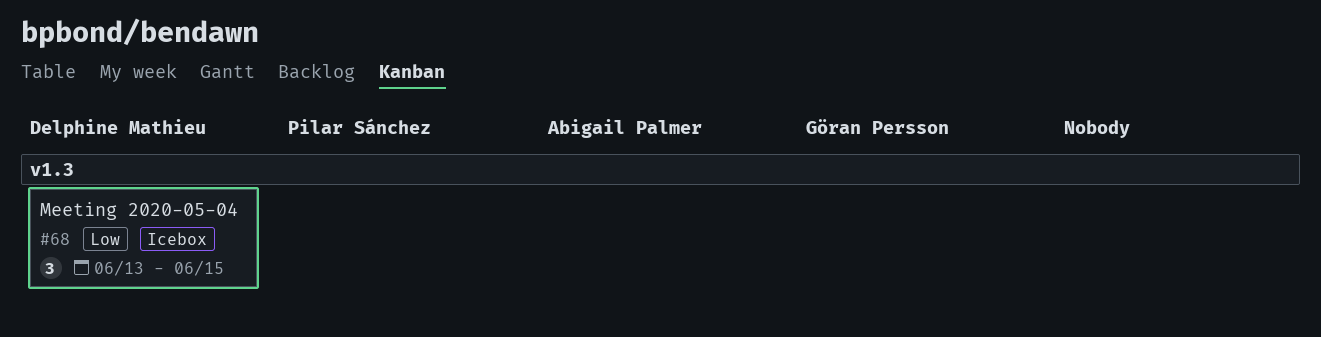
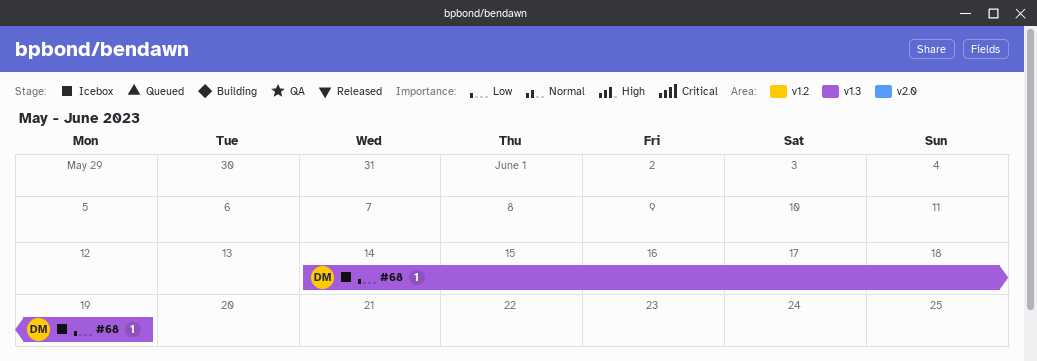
#68, estimate: 3 -> 1
#68, start: Jun 13 -> Jun 14
#68, due: Jun 15 -> Jun 19

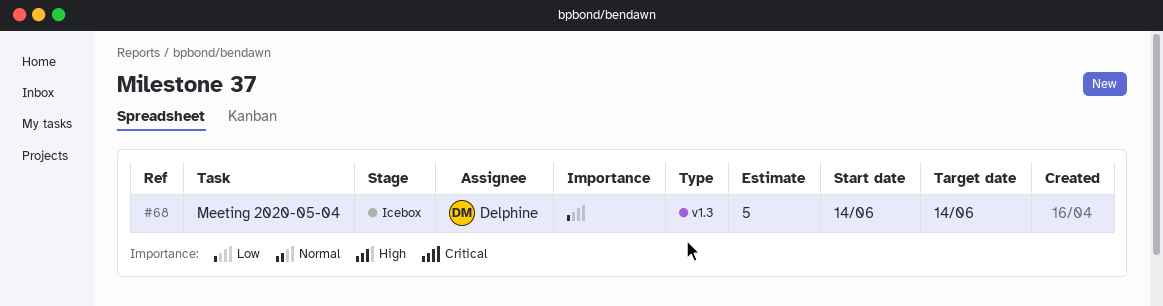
#68, estimate: 1 -> 5
#68, due: Jun 19 -> Jun 14

